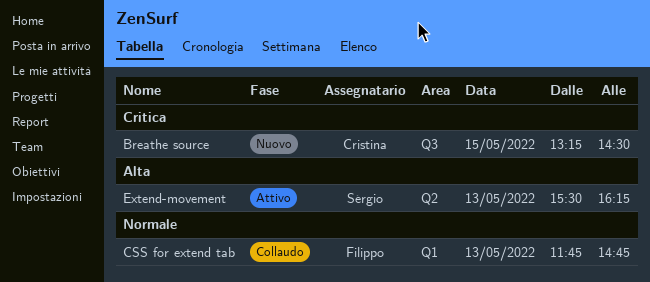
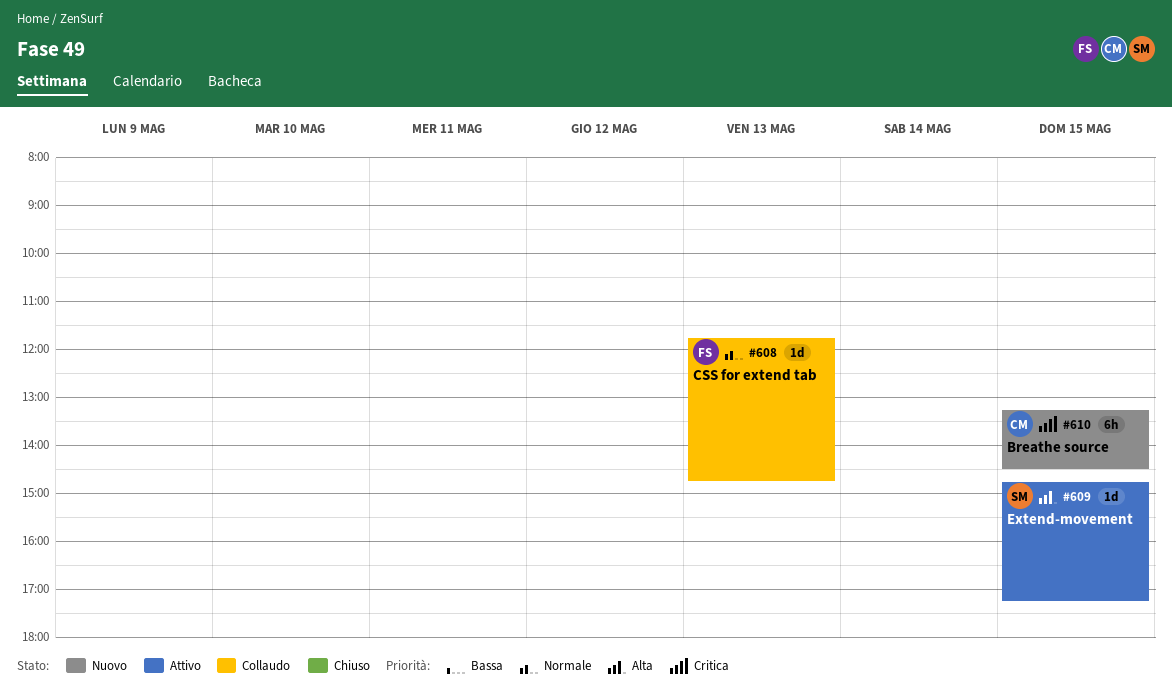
Extend-movement, day: May 13 -> May 15
Extend-movement, begins: 15:30 -> 14:45
Extend-movement, ends: 16:15 -> 17:15

